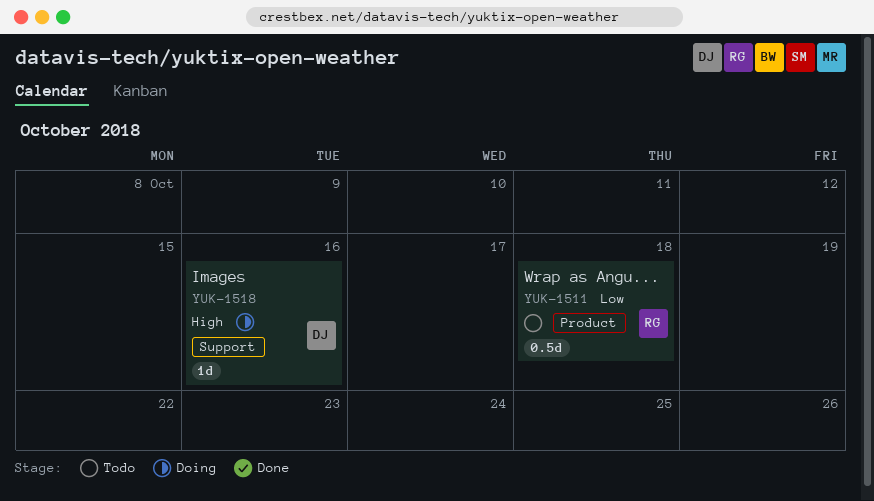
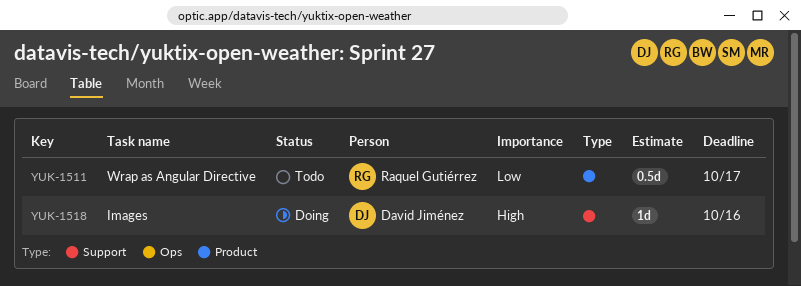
YUK-1511, due: Oct 18 -> Oct 17

